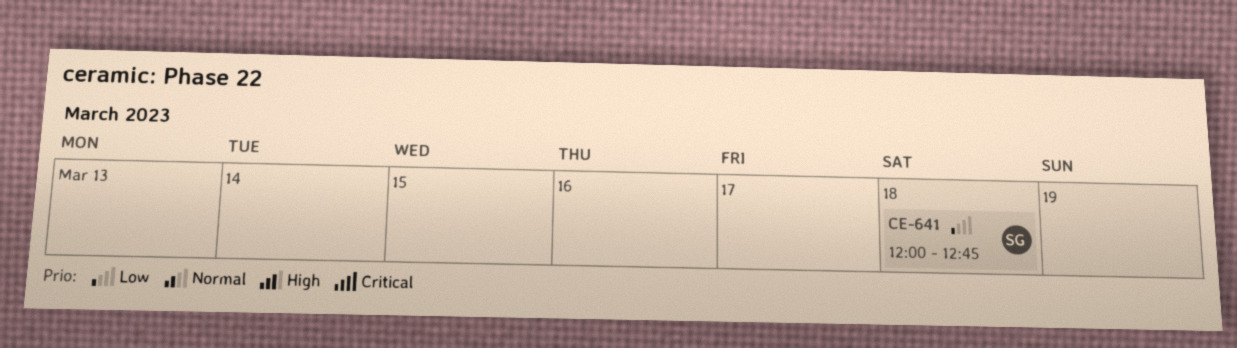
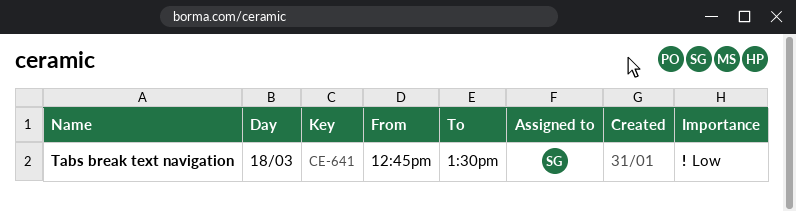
CE-641, begins: 12:00 -> 12:45
CE-641, ends: 12:45 -> 13:30

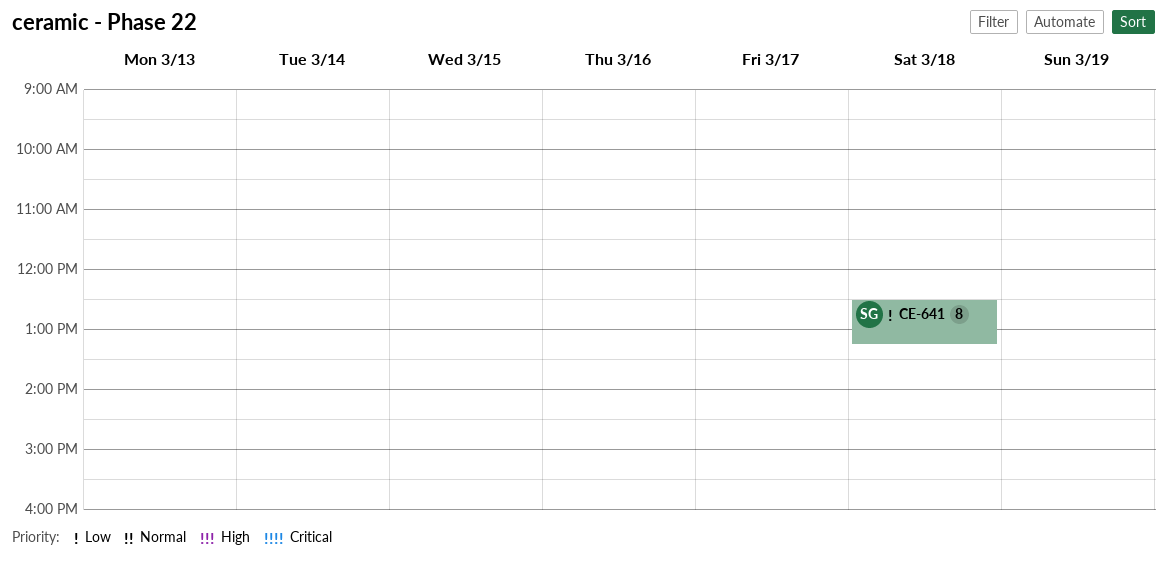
CE-641, begins: 12:45 -> 12:30
CE-641, ends: 13:30 -> 13:15

